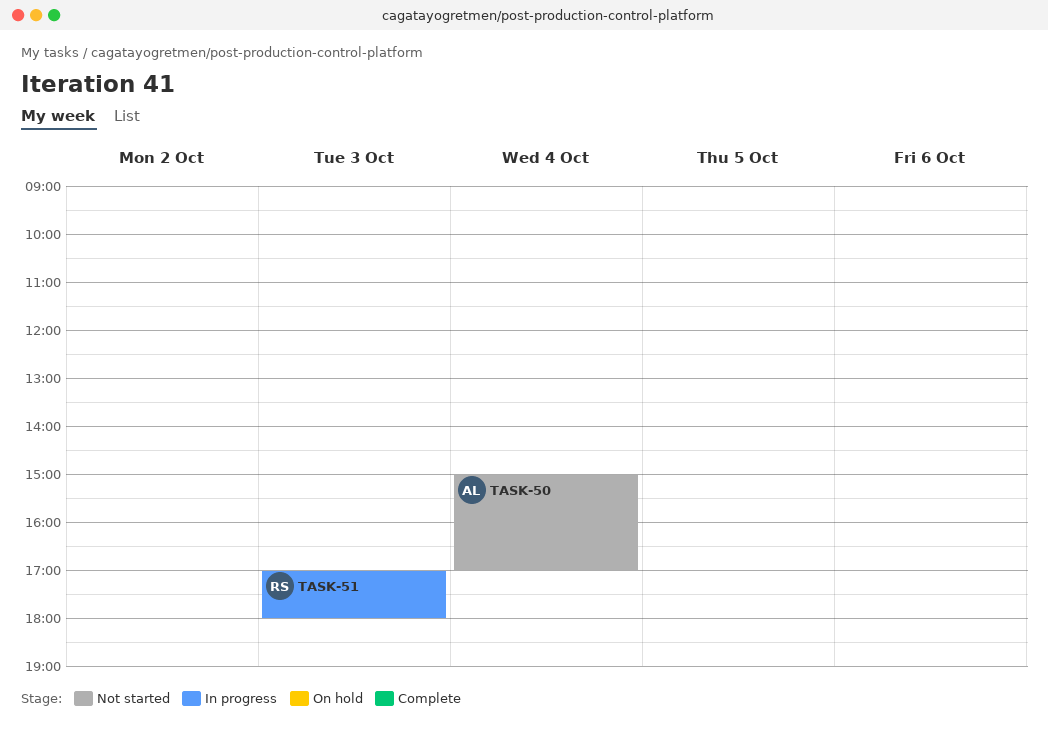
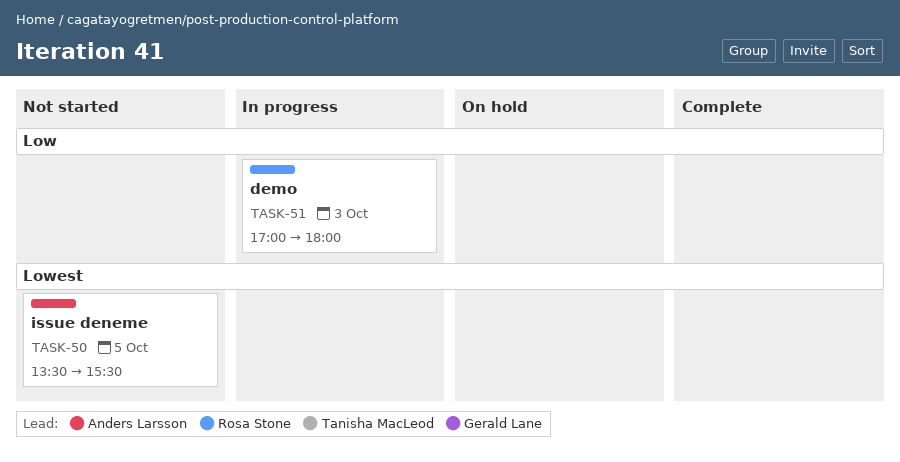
TASK-50, day: Oct 4 -> Oct 5
TASK-50, begins: 15:00 -> 13:30
TASK-50, ends: 17:00 -> 15:30

